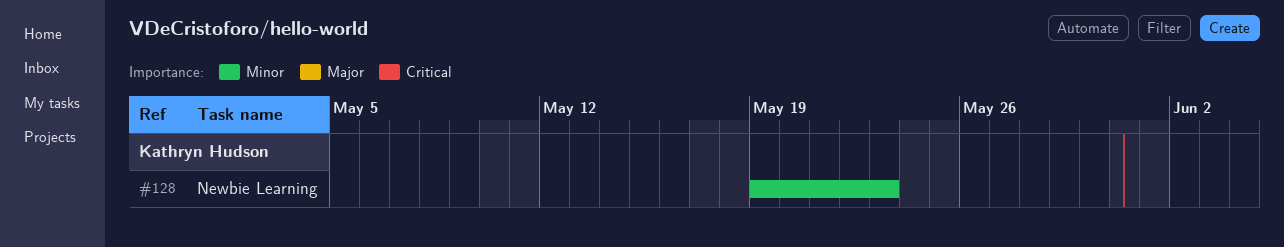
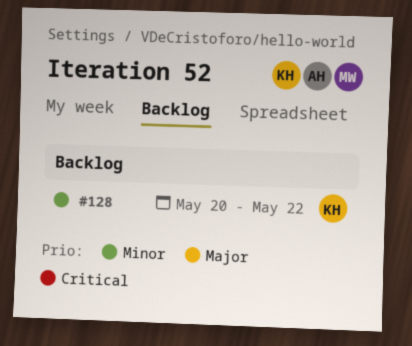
#128, start: May 19 -> May 20
#128, due: May 23 -> May 22

